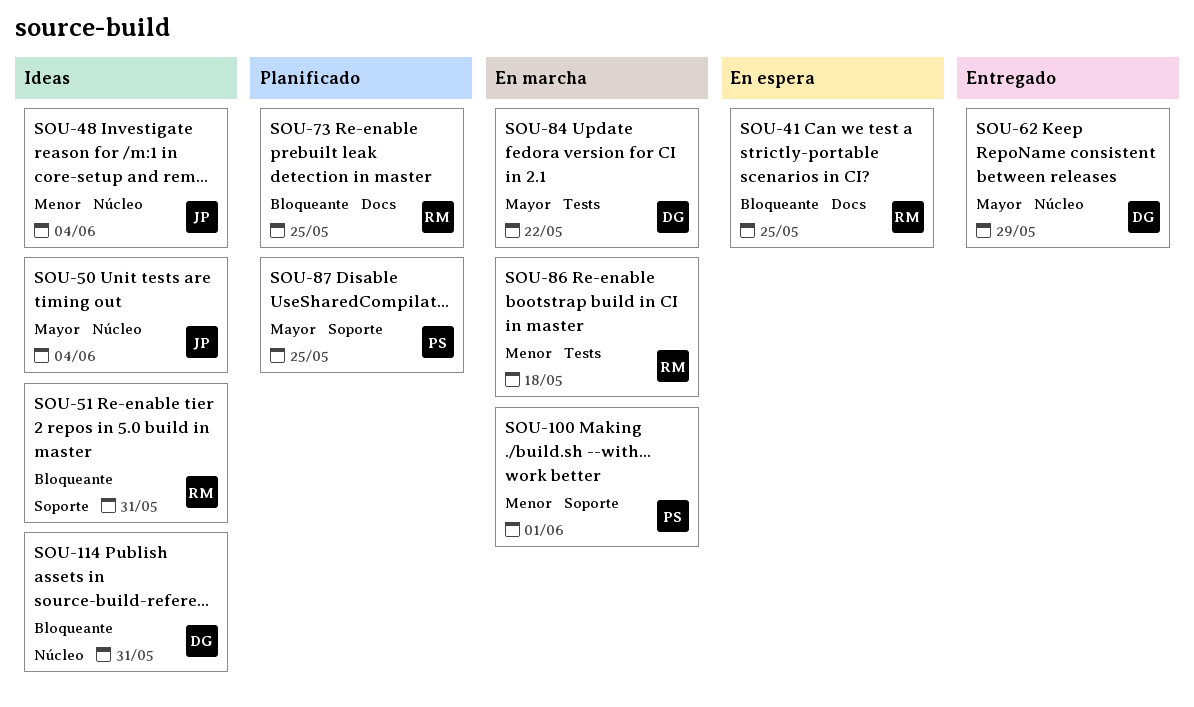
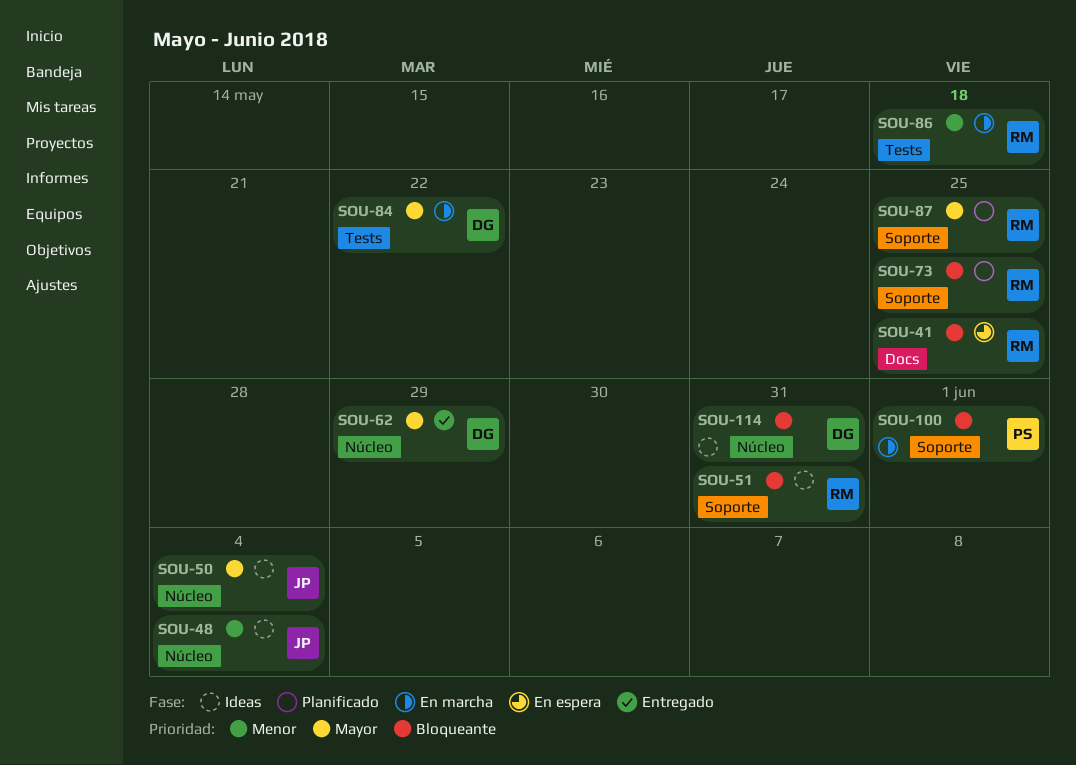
SOU-73, label: Docs -> Soporte
SOU-87, owner: PS -> RM
SOU-100, priority: Menor -> Bloqueante

